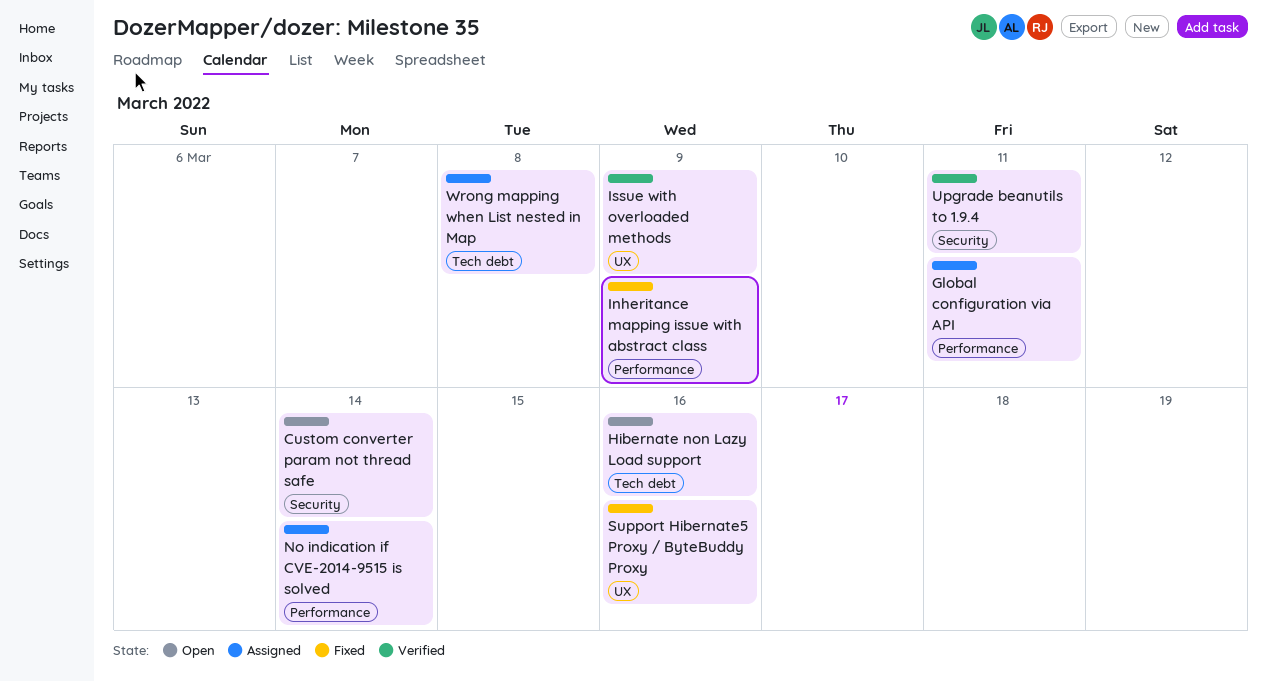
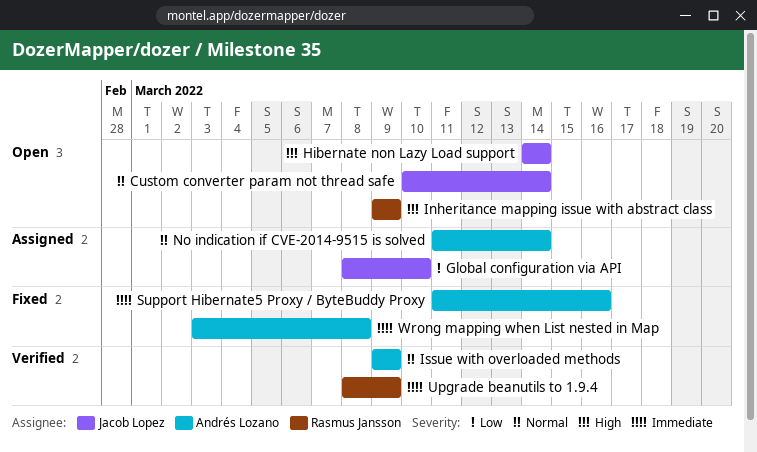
Global configuration via API, due: Mar 11 -> Mar 10
Hibernate non Lazy Load support, due: Mar 16 -> Mar 14
Inheritance mapping issue with abstract class, status: Fixed -> Open
Upgrade beanutils to 1.9.4, due: Mar 11 -> Mar 9
Wrong mapping when List nested in Map, status: Assigned -> Fixed

